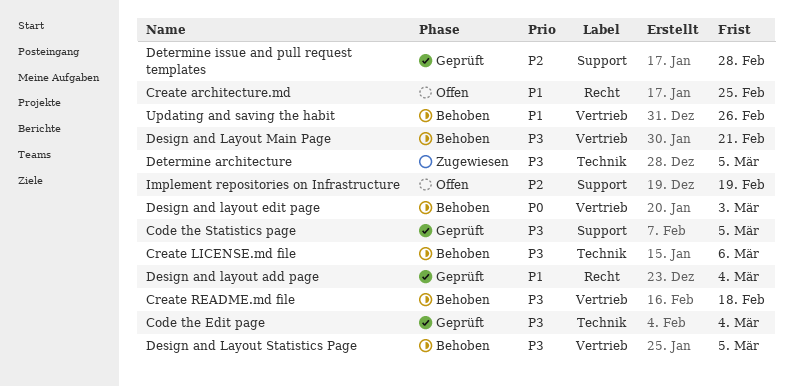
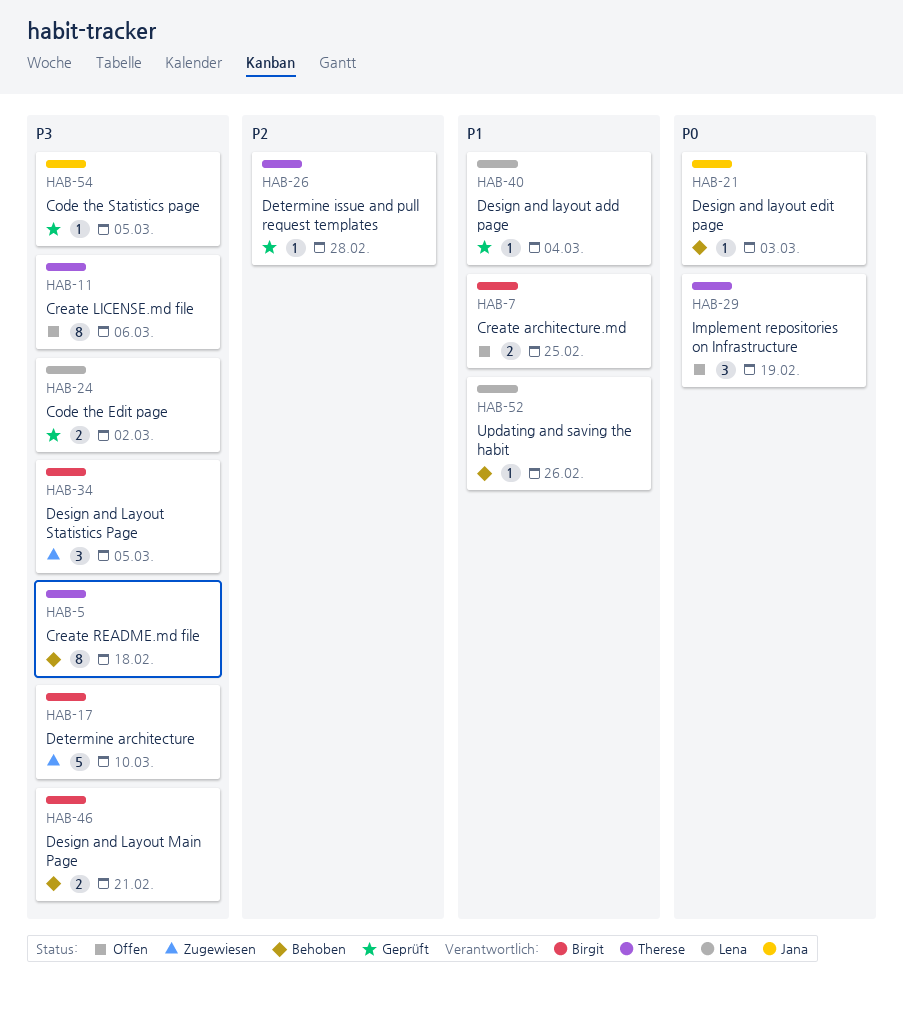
Code the Edit page, due: Mar 4 -> Mar 2
Create LICENSE.md file, status: Behoben -> Offen
Design and Layout Statistics Page, status: Behoben -> Zugewiesen
Determine architecture, due: Mar 5 -> Mar 10
Implement repositories on Infrastructure, priority: P2 -> P0

